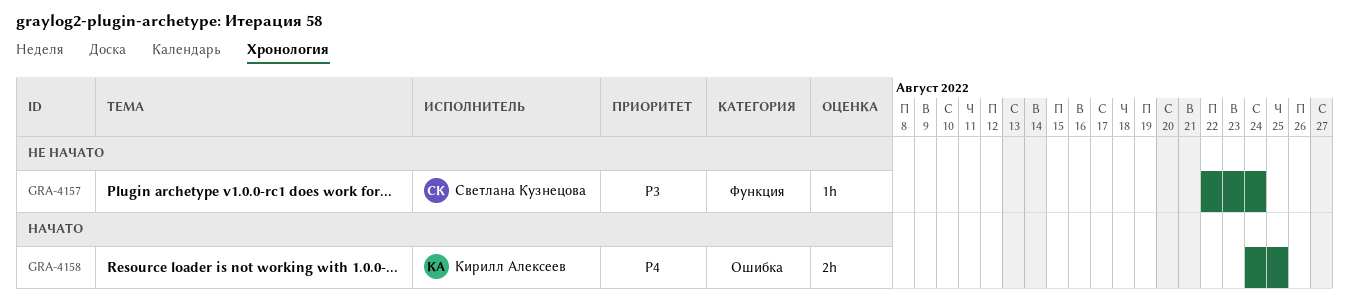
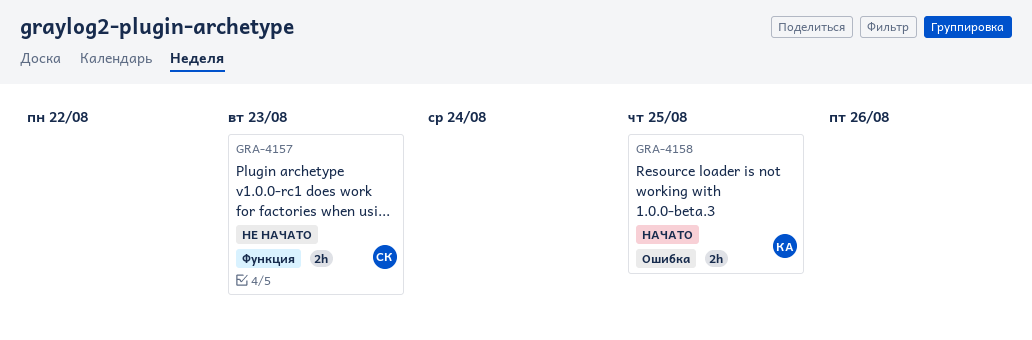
GRA-4157, estimate: 1h -> 2h
GRA-4157, due: Aug 24 -> Aug 23

